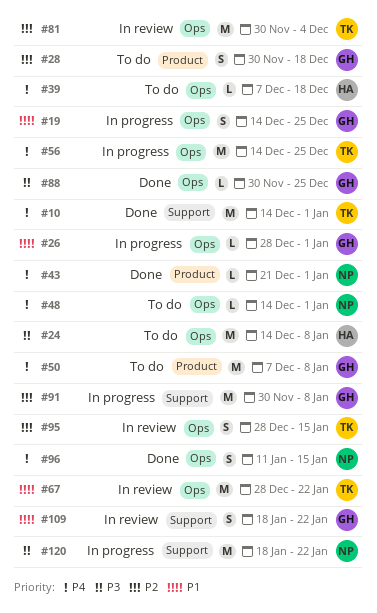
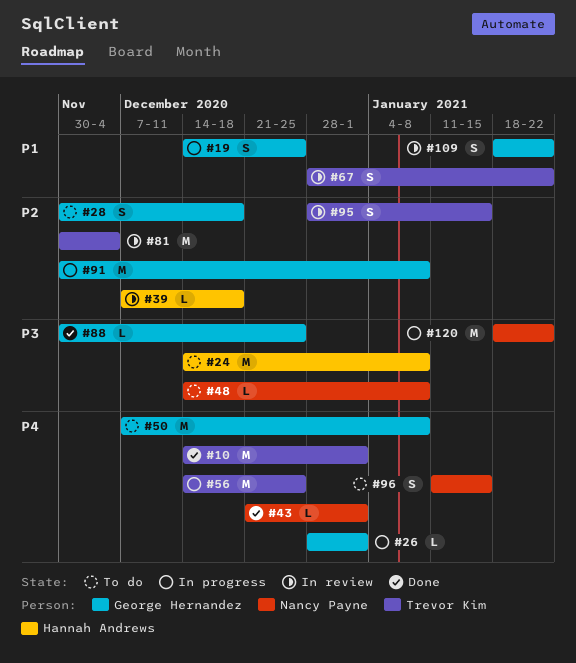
#26, priority: P1 -> P4
#39, status: To do -> In review
#39, priority: P4 -> P2
#48, priority: P4 -> P3
#48, due: Jan 1 -> Jan 8
#67, estimate: M -> S
#96, status: Done -> To do

